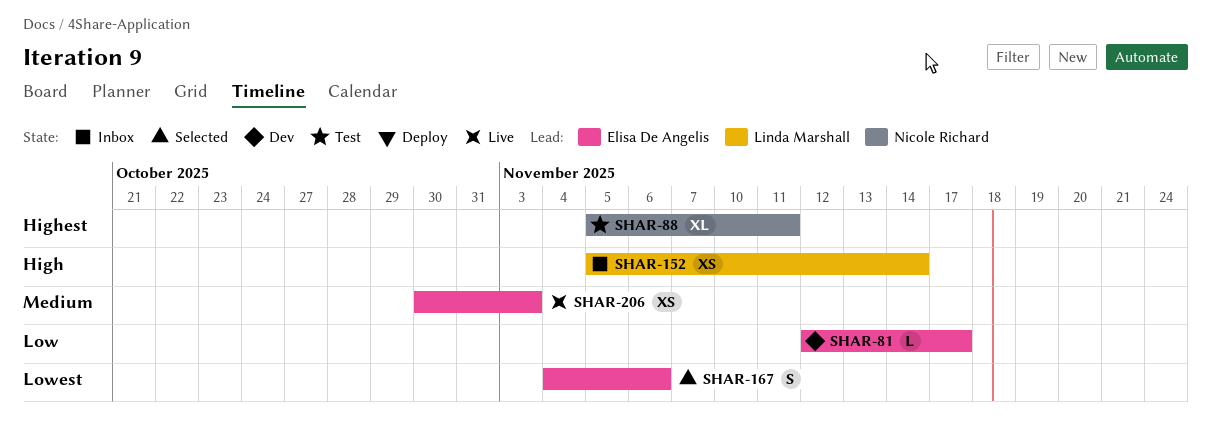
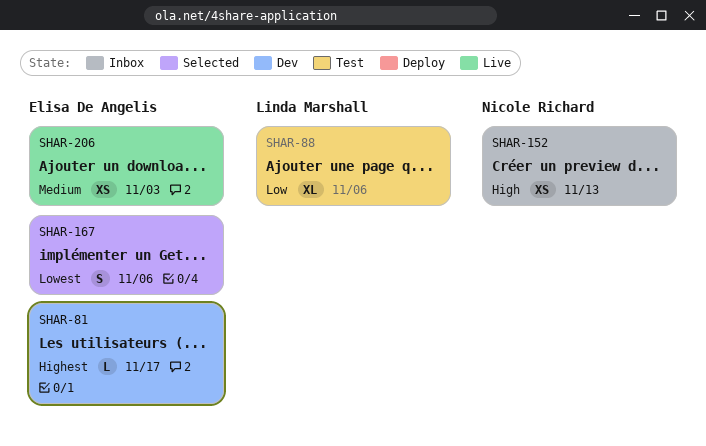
SHAR-81, priority: Low -> Highest
SHAR-88, owner: Nicole Richard -> Linda Marshall
SHAR-88, priority: Highest -> Low
SHAR-88, due: Nov 11 -> Nov 6
SHAR-152, owner: Linda Marshall -> Nicole Richard
SHAR-152, due: Nov 14 -> Nov 13

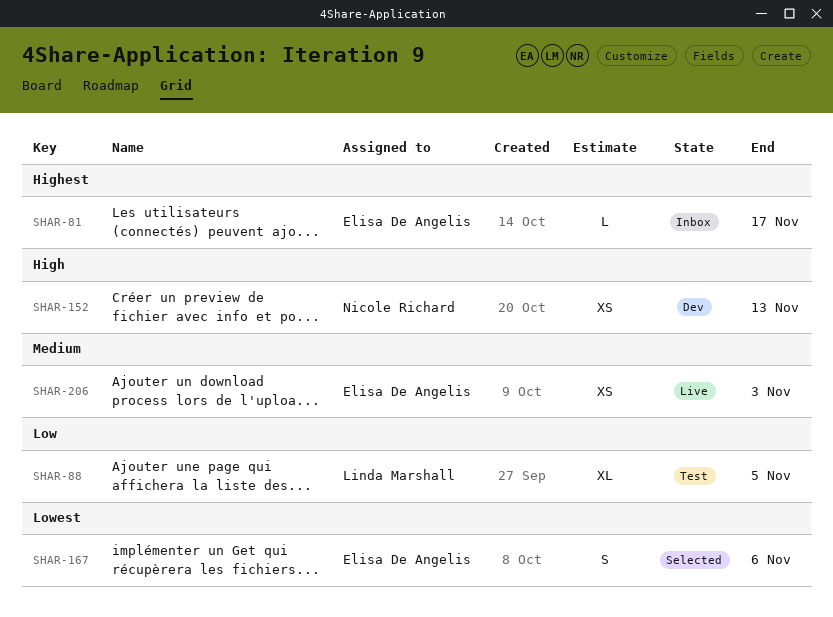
SHAR-81, status: Dev -> Inbox
SHAR-88, due: Nov 6 -> Nov 5
SHAR-152, status: Inbox -> Dev

